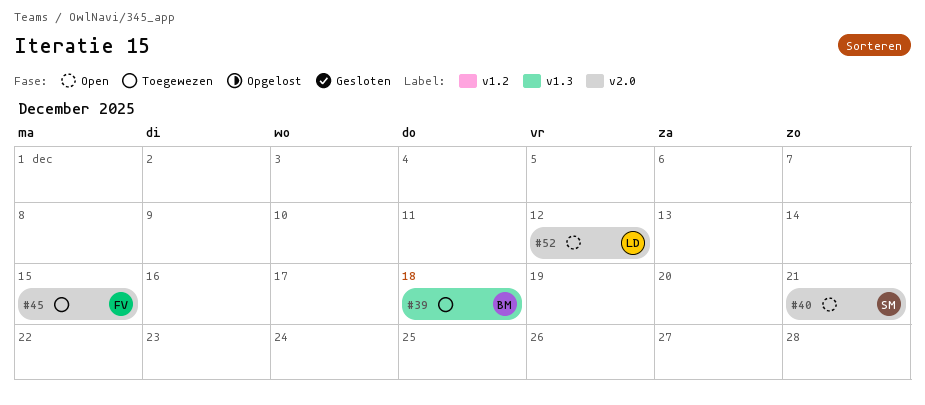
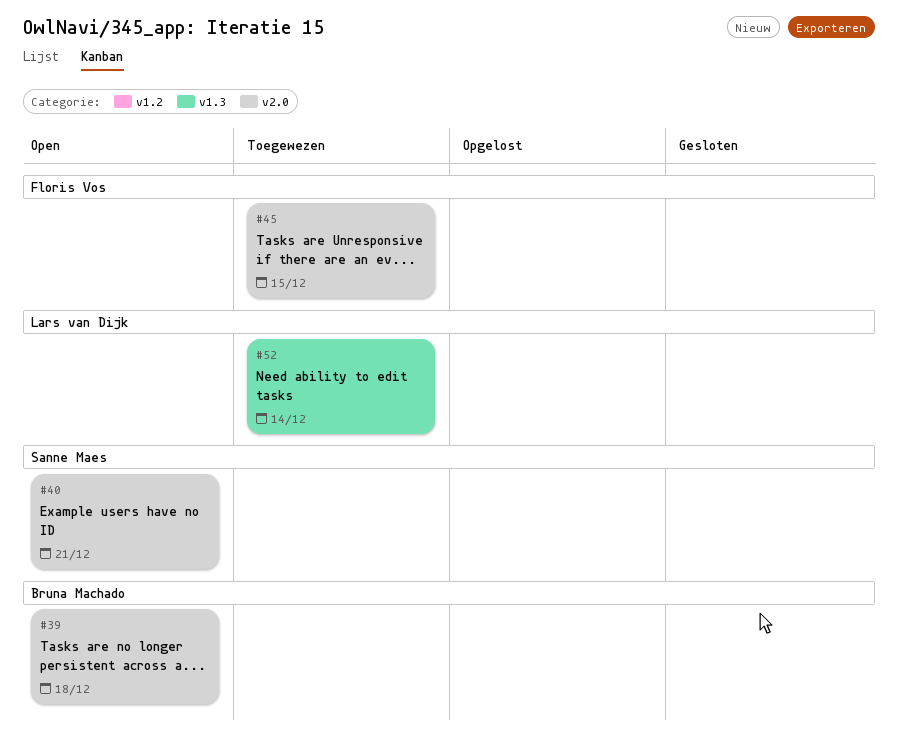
#39, status: Toegewezen -> Open
#39, label: v1.3 -> v2.0
#52, status: Open -> Toegewezen
#52, label: v2.0 -> v1.3
#52, due: Dec 12 -> Dec 14

